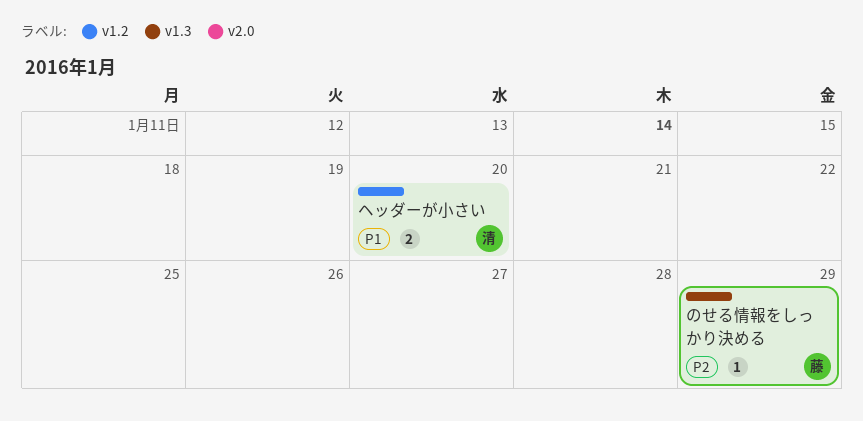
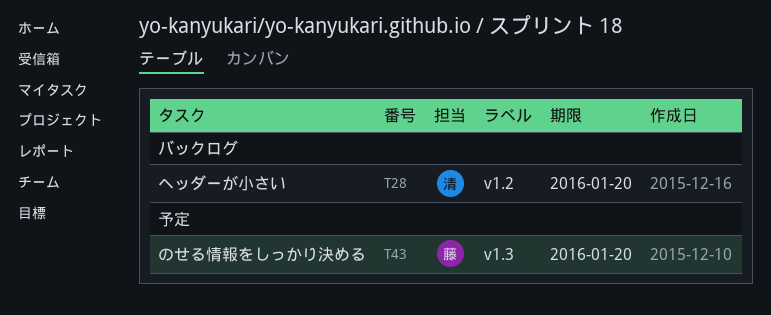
のせる情報をしっかり決める, due: Jan 29 -> Jan 20

